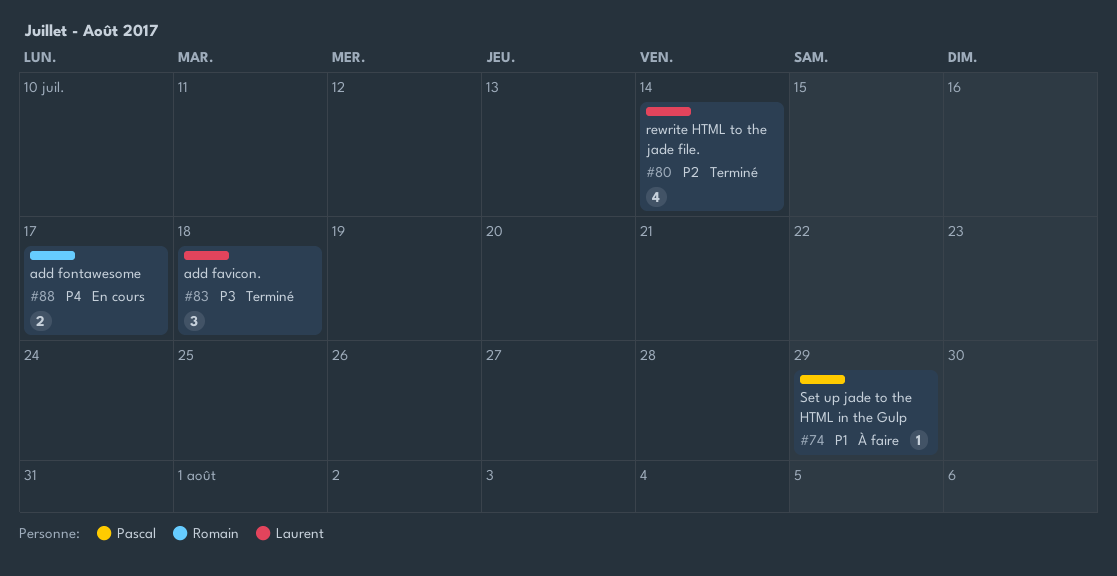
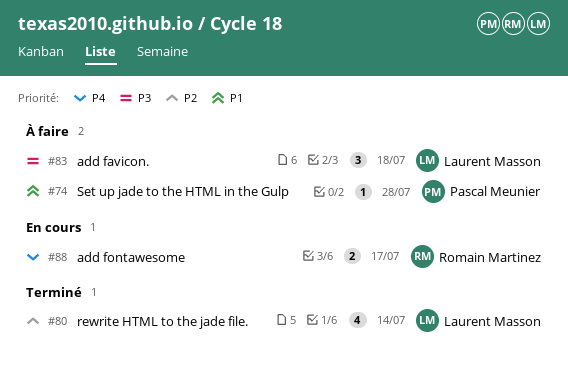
#74, due: Jul 29 -> Jul 28
#83, status: Terminé -> À faire

